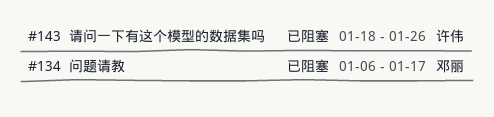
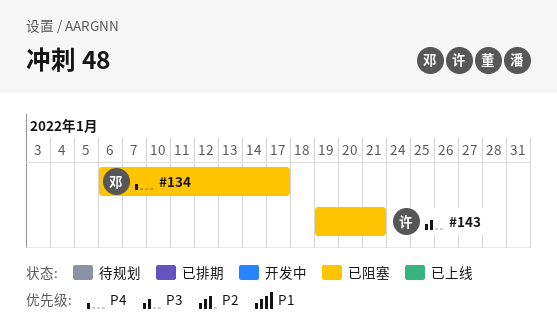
#143, start: Jan 18 -> Jan 19
#143, due: Jan 26 -> Jan 21

